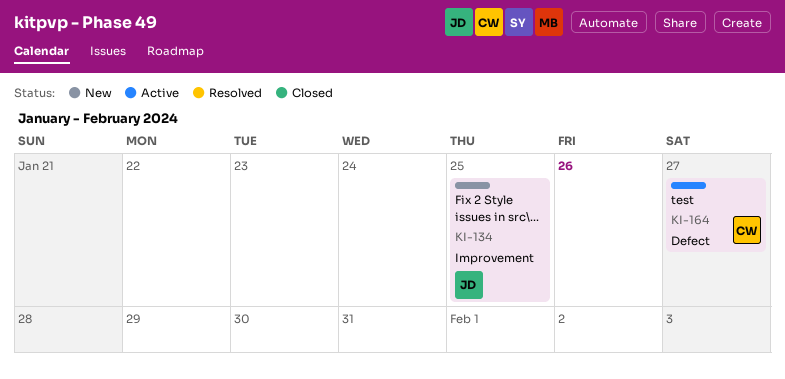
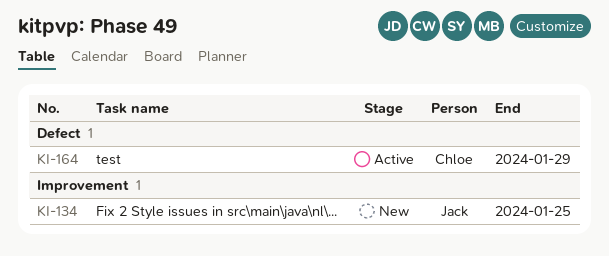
KI-164, due: Jan 27 -> Jan 29

